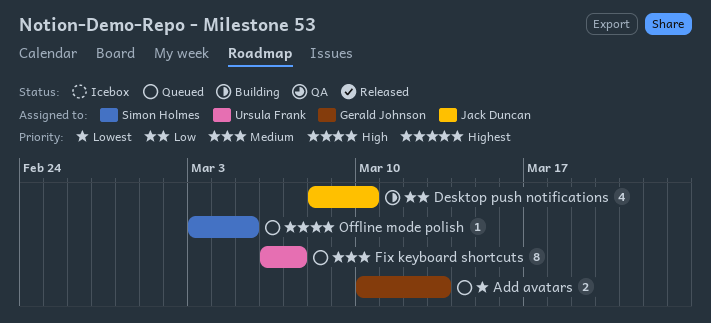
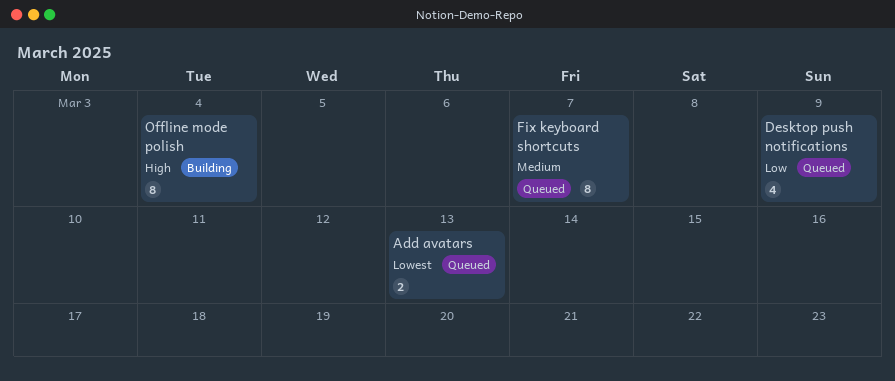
Desktop push notifications, status: Building -> Queued
Desktop push notifications, due: Mar 10 -> Mar 9
Offline mode polish, status: Queued -> Building
Offline mode polish, estimate: 1 -> 8
Offline mode polish, due: Mar 5 -> Mar 4

